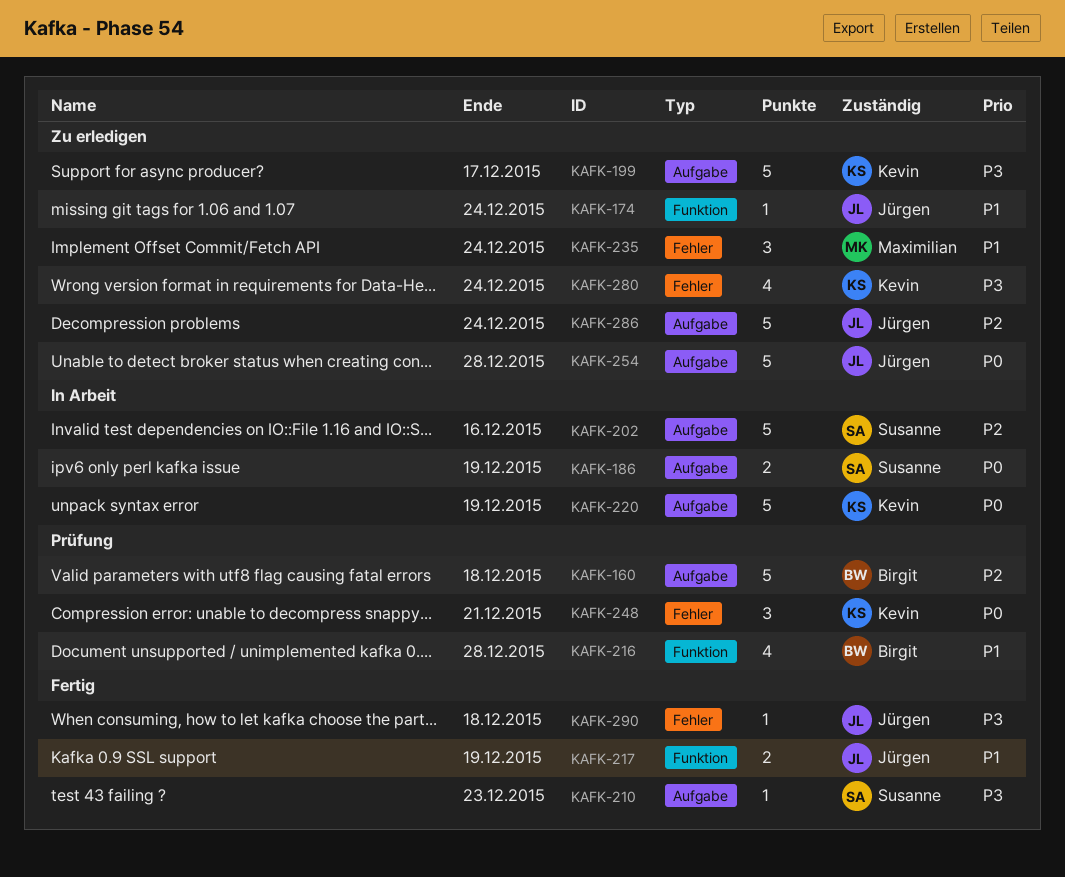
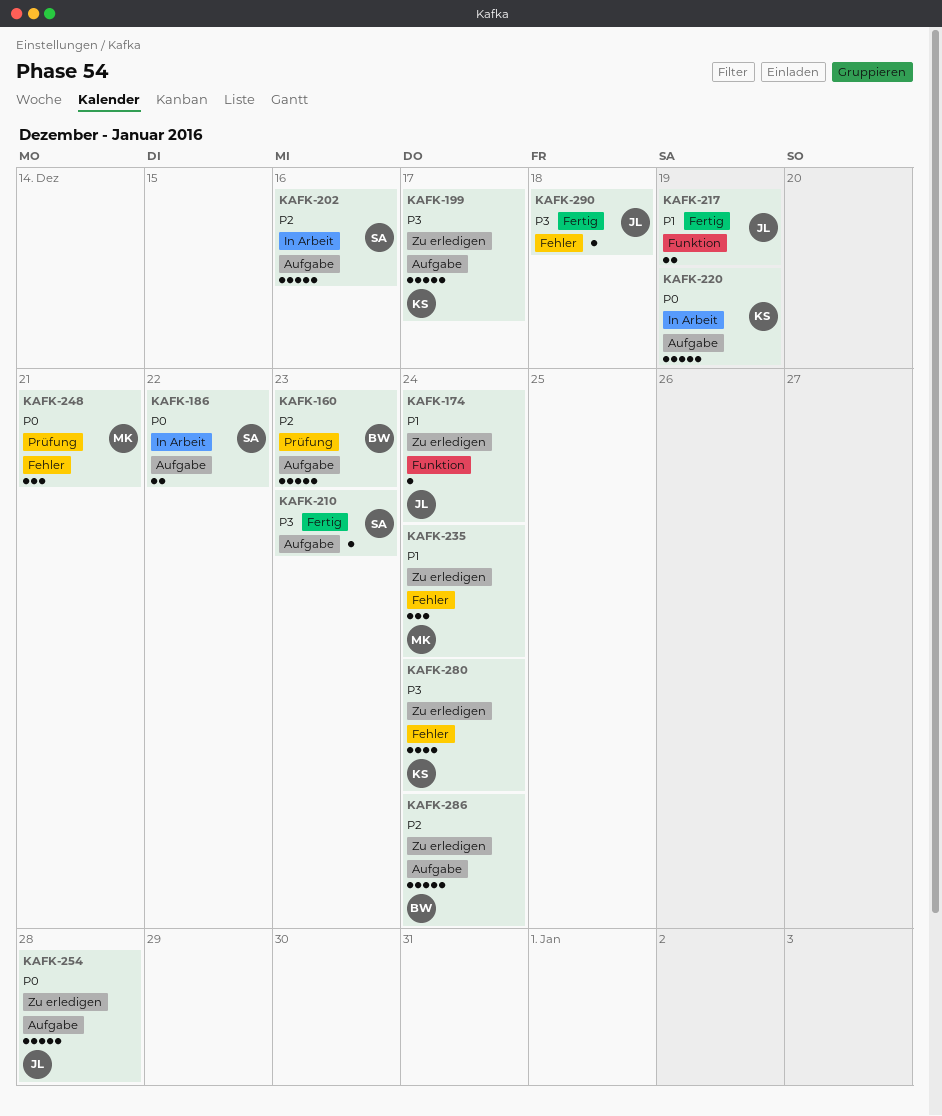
KAFK-160, due: Dec 18 -> Dec 23
KAFK-186, due: Dec 19 -> Dec 22
KAFK-216: present -> none
KAFK-248, owner: Kevin -> Maximilian
KAFK-286, owner: Jürgen -> Birgit

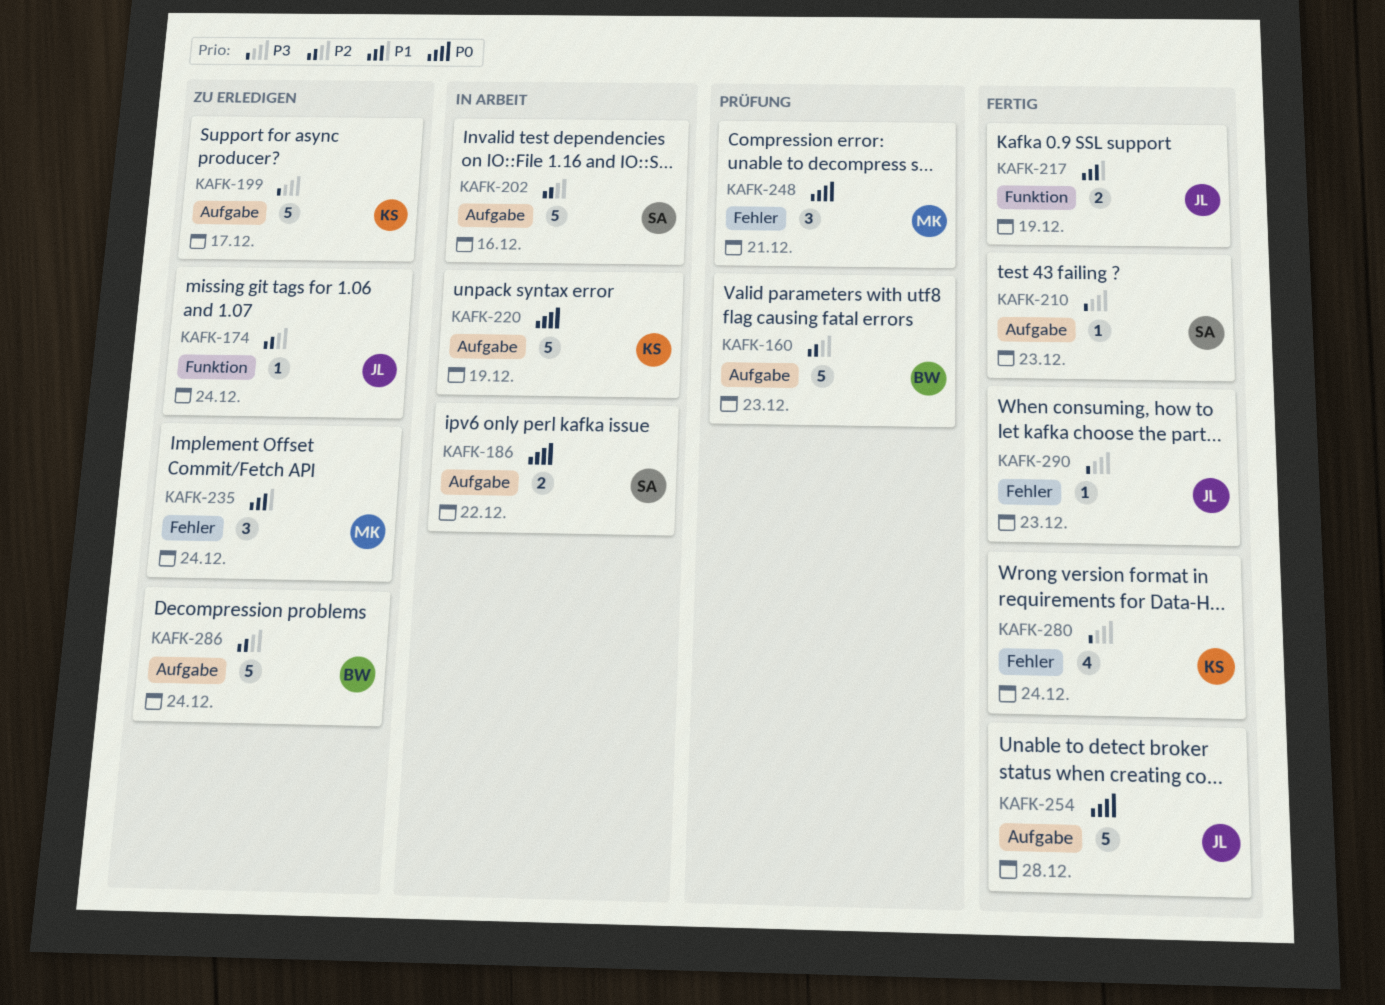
KAFK-174, priority: P1 -> P2
KAFK-254, status: Zu erledigen -> Fertig
KAFK-280, status: Zu erledigen -> Fertig
KAFK-290, due: Dec 18 -> Dec 23

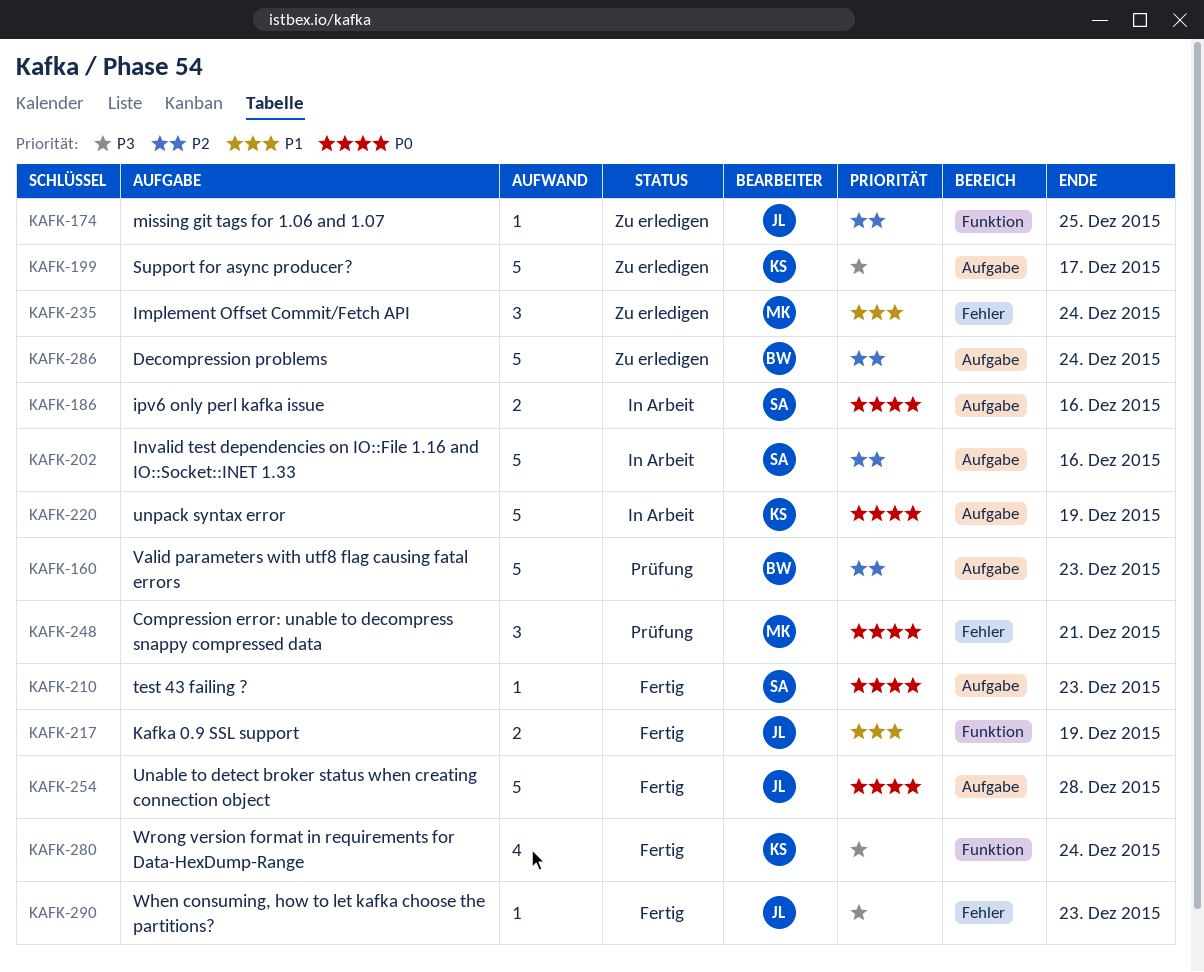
KAFK-174, due: Dec 24 -> Dec 25
KAFK-186, due: Dec 22 -> Dec 16
KAFK-210, priority: P3 -> P0
KAFK-280, label: Fehler -> Funktion

